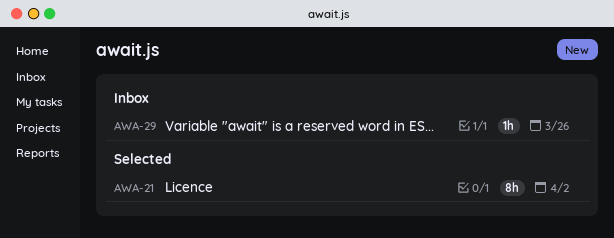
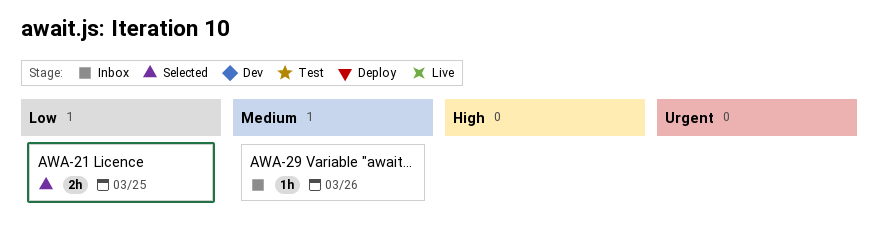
AWA-21, estimate: 8h -> 2h
AWA-21, due: Apr 2 -> Mar 25

